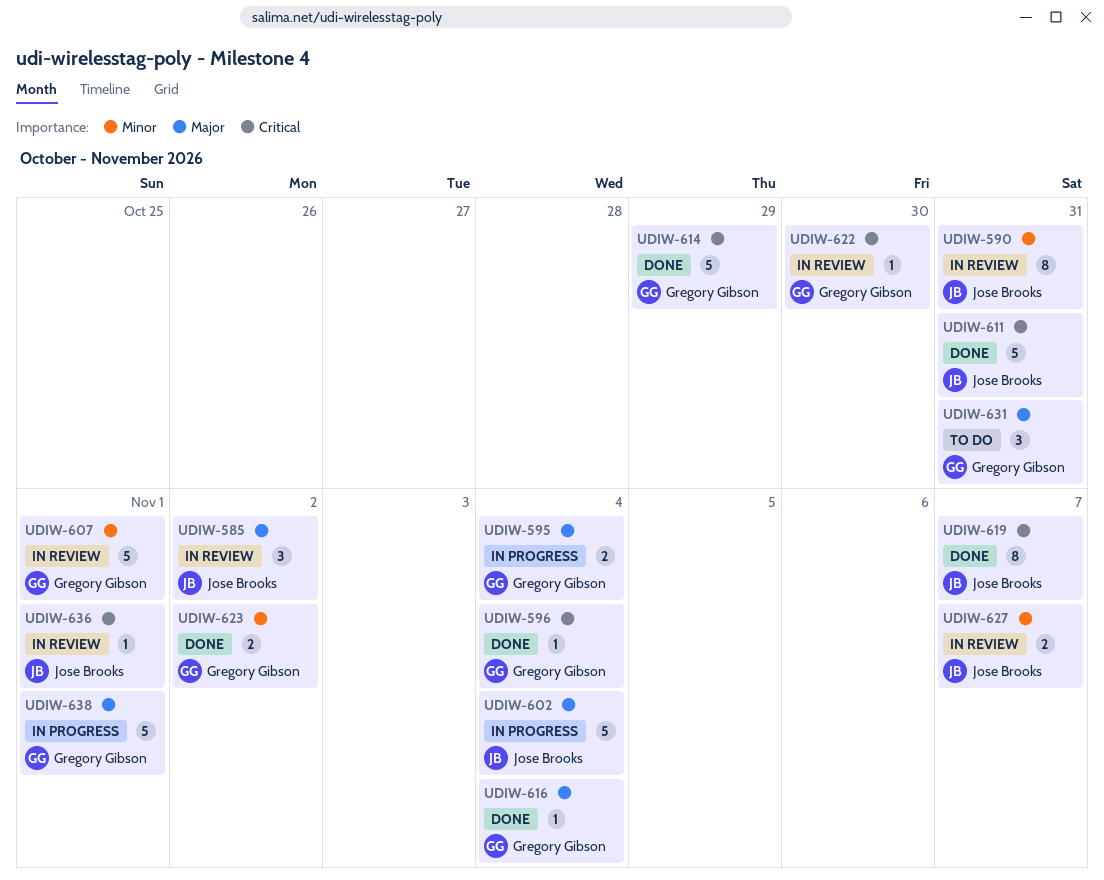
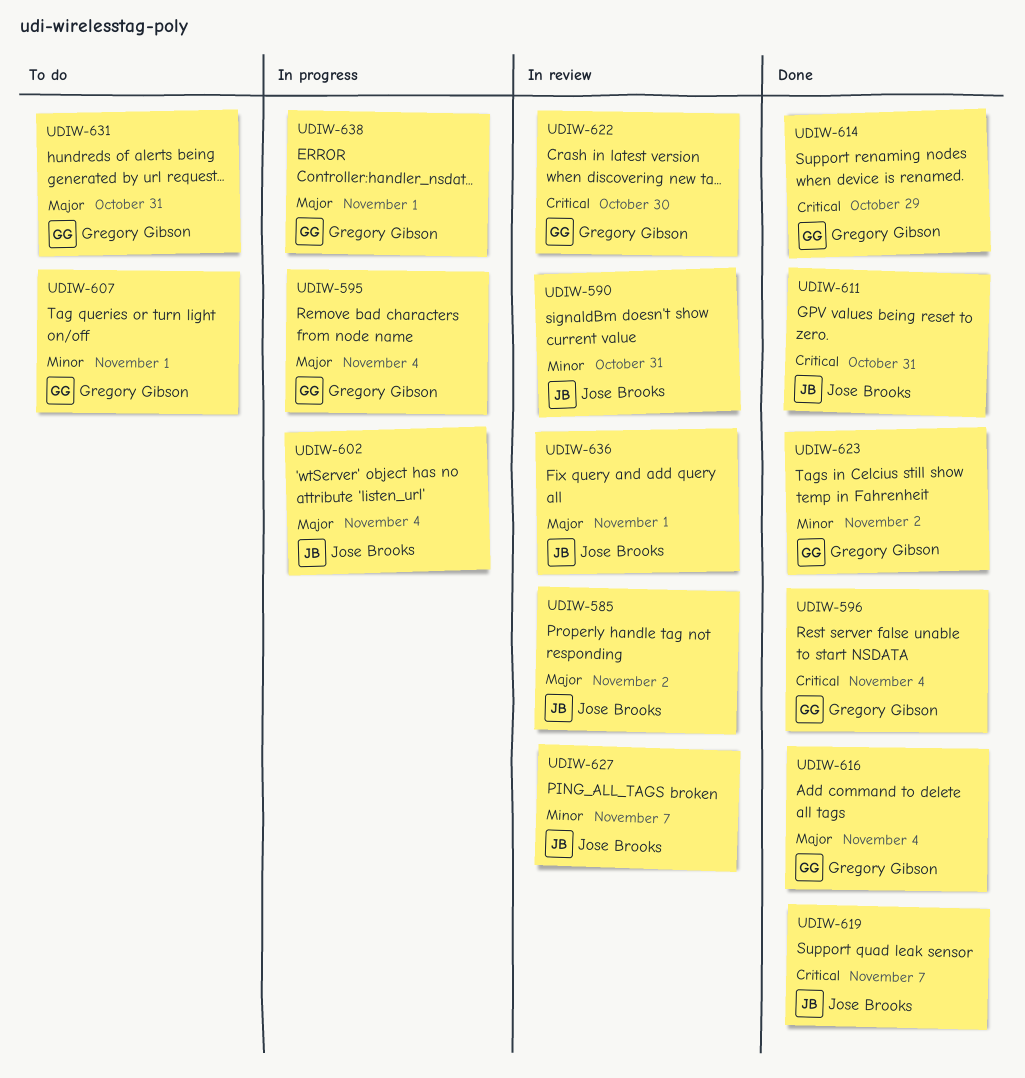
UDIW-607, status: In review -> To do
UDIW-636, priority: Critical -> Major

